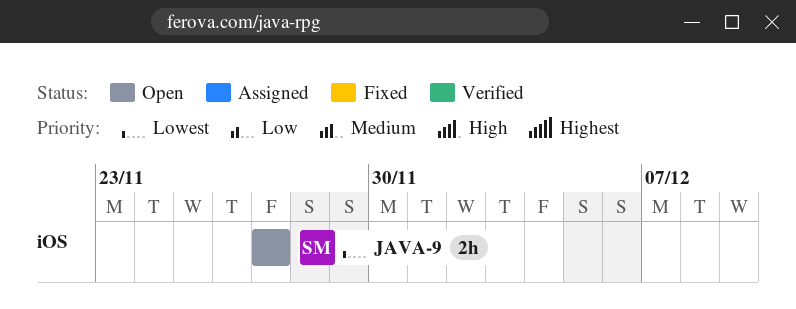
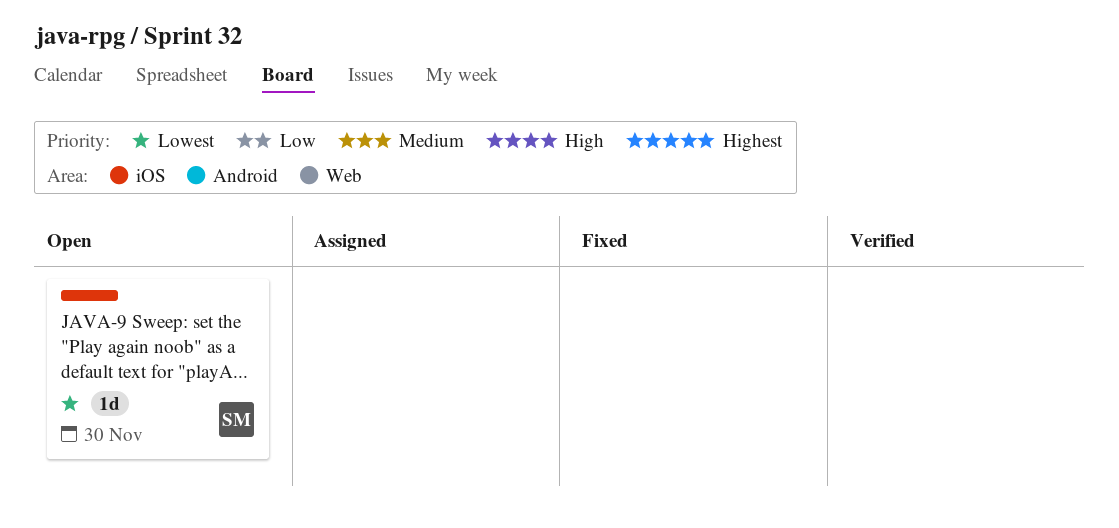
JAVA-9, estimate: 2h -> 1d
JAVA-9, due: Nov 27 -> Nov 30

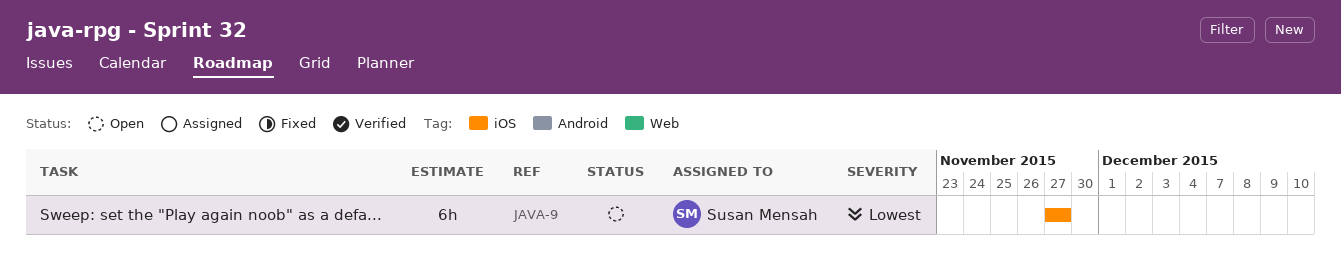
JAVA-9, estimate: 1d -> 6h
JAVA-9, due: Nov 30 -> Nov 27

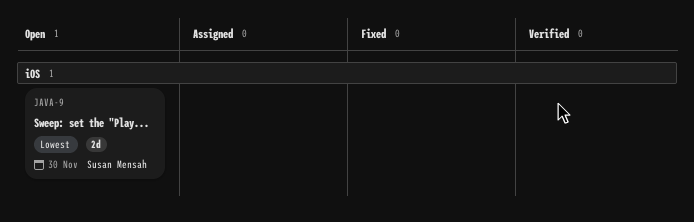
JAVA-9, estimate: 6h -> 2d
JAVA-9, due: Nov 27 -> Nov 30

